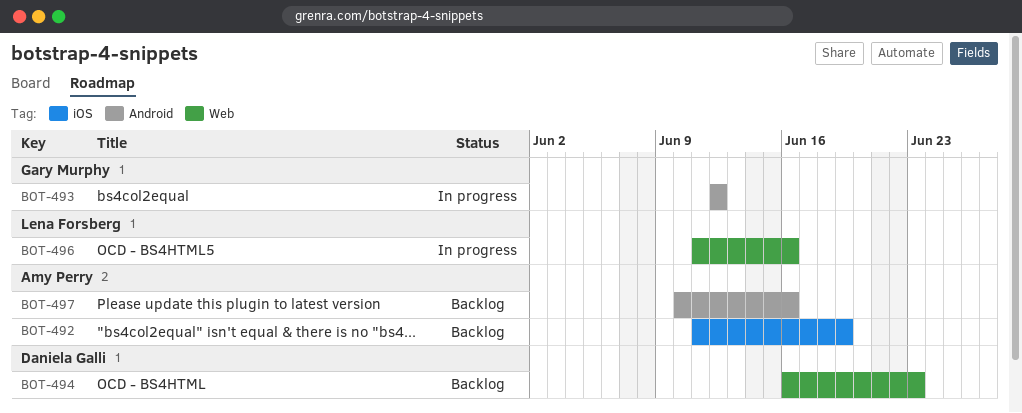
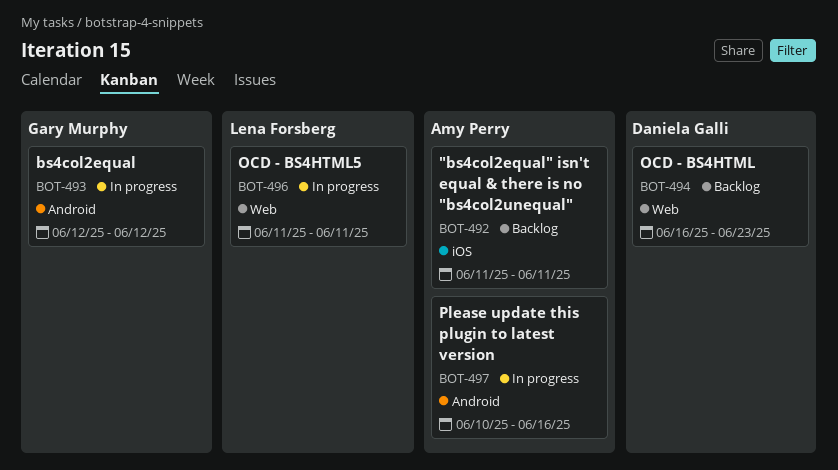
BOT-492, due: Jun 19 -> Jun 11
BOT-496, due: Jun 16 -> Jun 11
BOT-497, status: Backlog -> In progress

